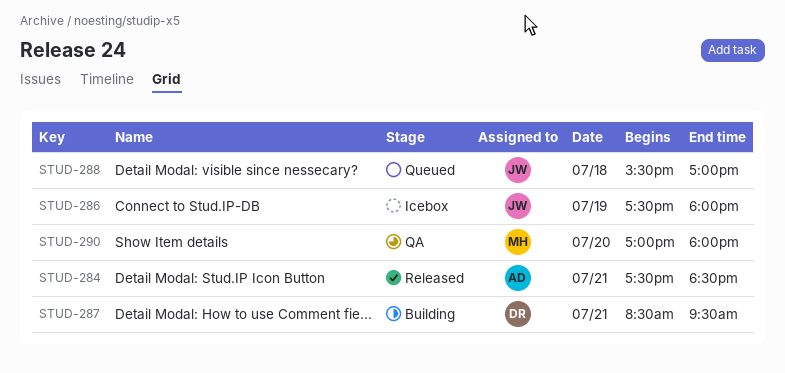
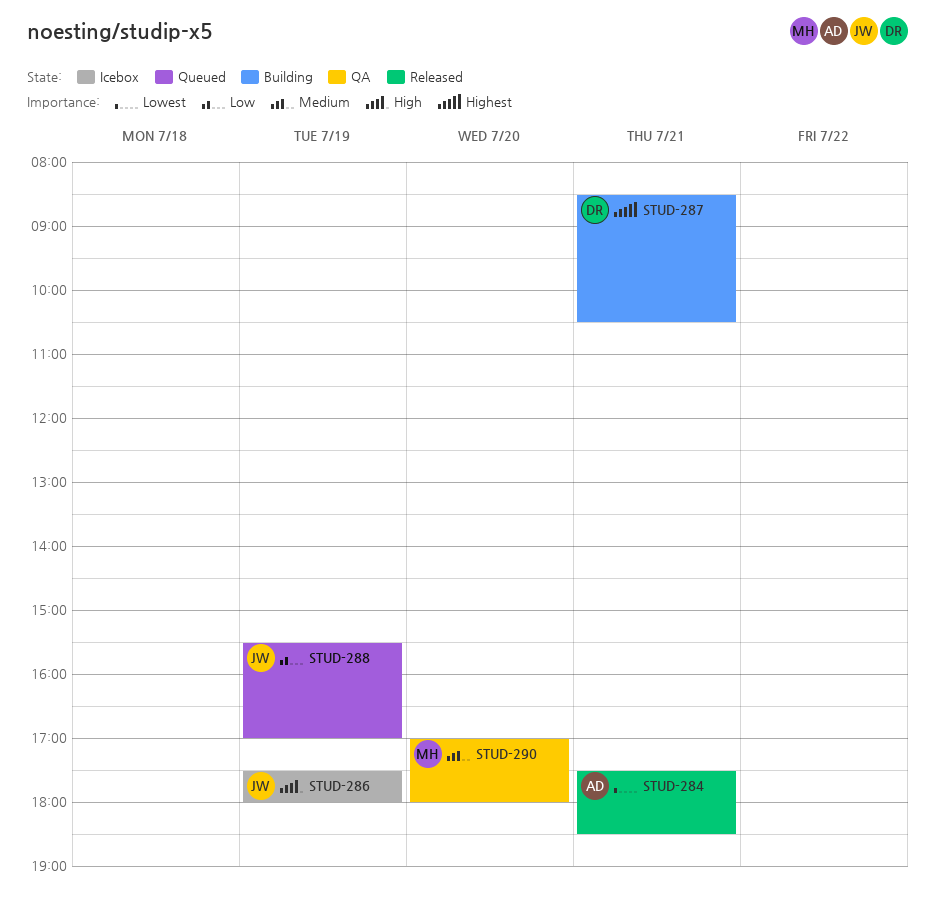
STUD-287, ends: 09:30 -> 10:30
STUD-288, day: Jul 18 -> Jul 19

